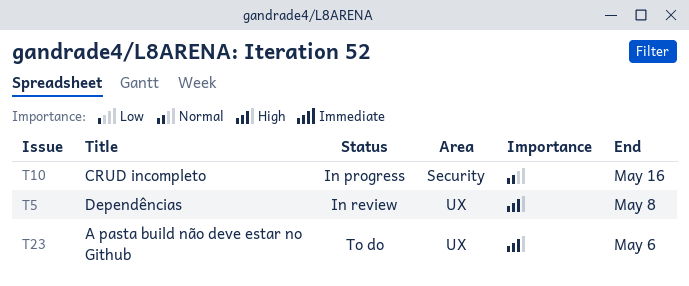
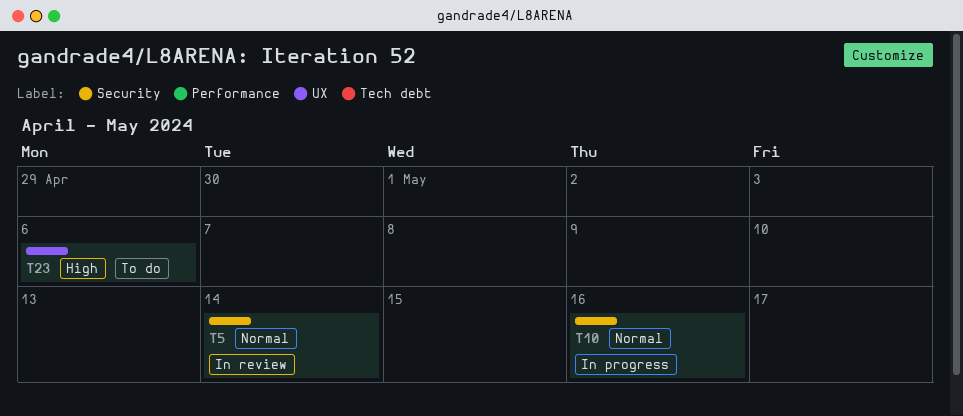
T5, priority: High -> Normal
T5, label: UX -> Security
T5, due: May 8 -> May 14

